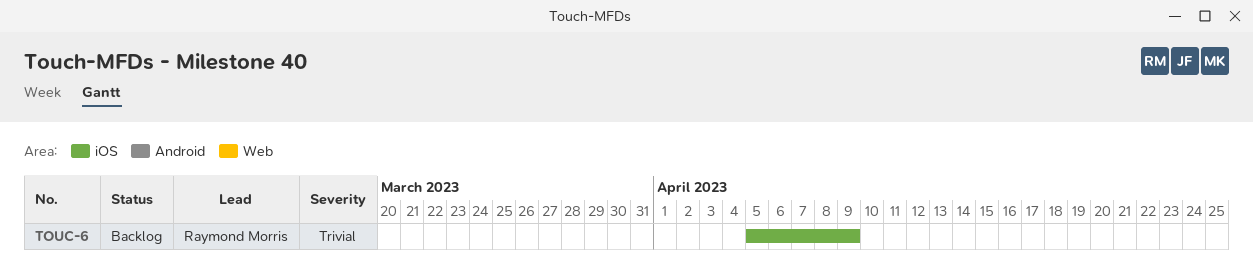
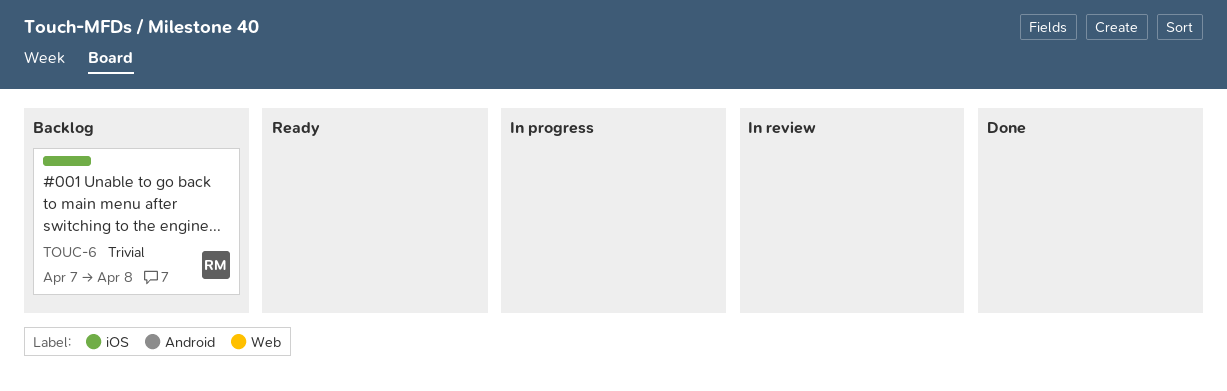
TOUC-6, start: Apr 5 -> Apr 7
TOUC-6, due: Apr 9 -> Apr 8

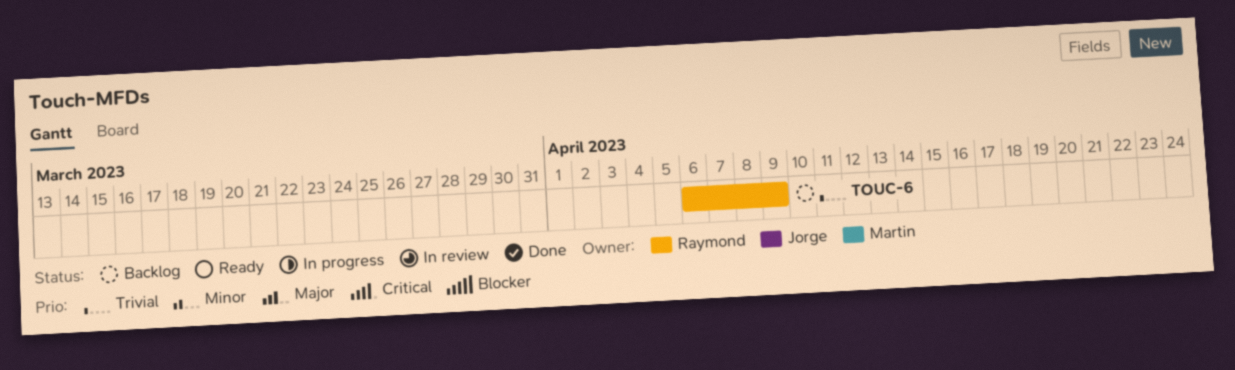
TOUC-6, start: Apr 7 -> Apr 6
TOUC-6, due: Apr 8 -> Apr 9

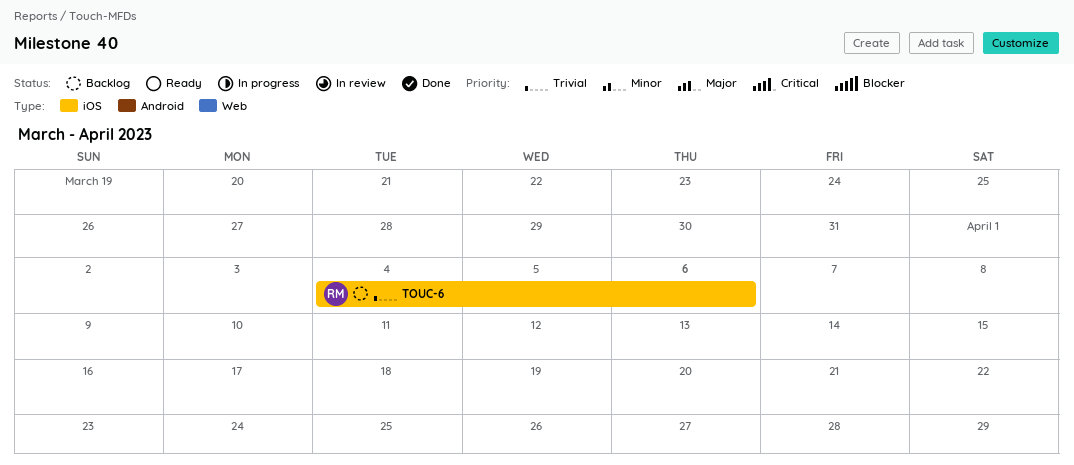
TOUC-6, start: Apr 6 -> Apr 4
TOUC-6, due: Apr 9 -> Apr 6

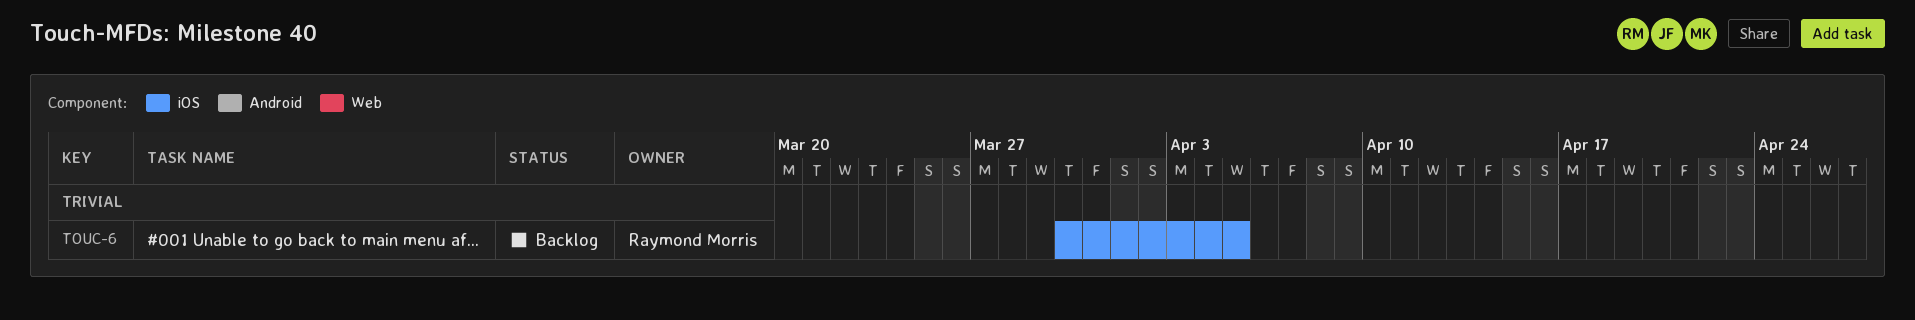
TOUC-6, start: Apr 4 -> Mar 30
TOUC-6, due: Apr 6 -> Apr 5

